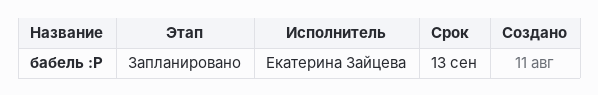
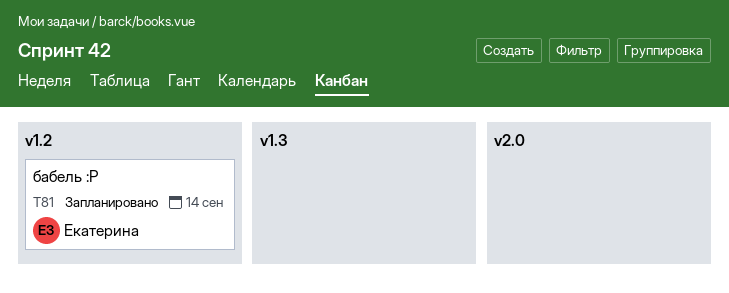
бабель :P, due: Sep 13 -> Sep 14

